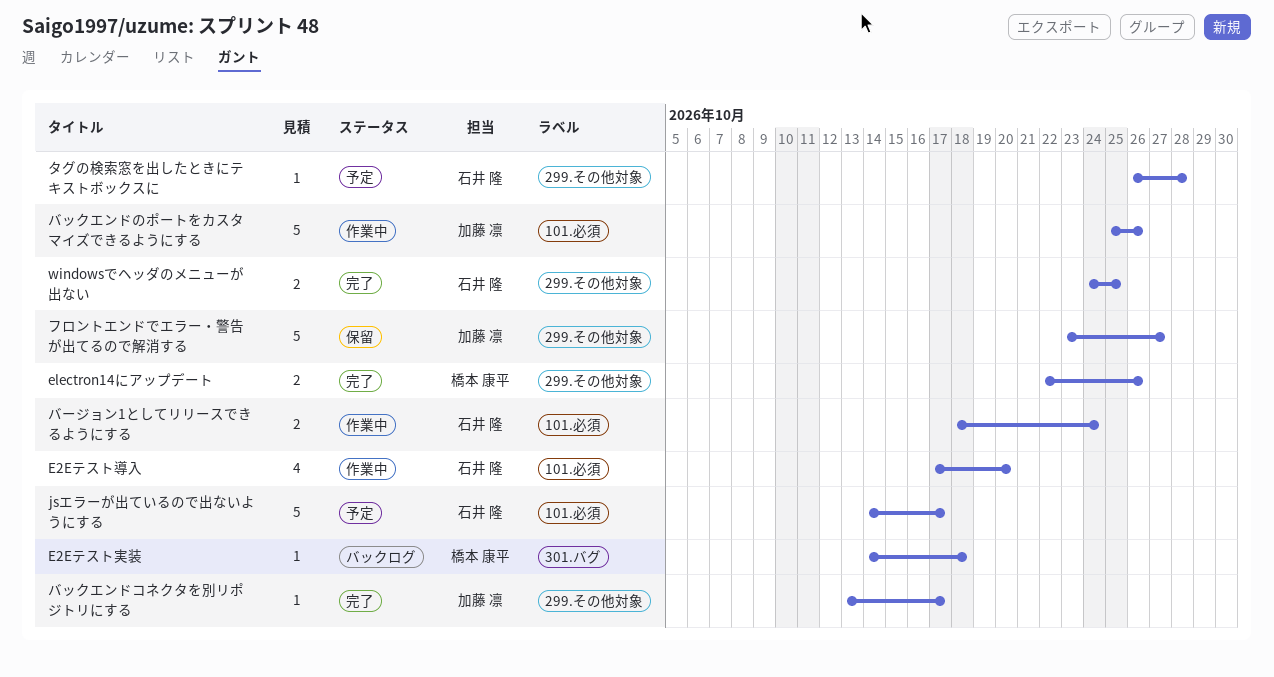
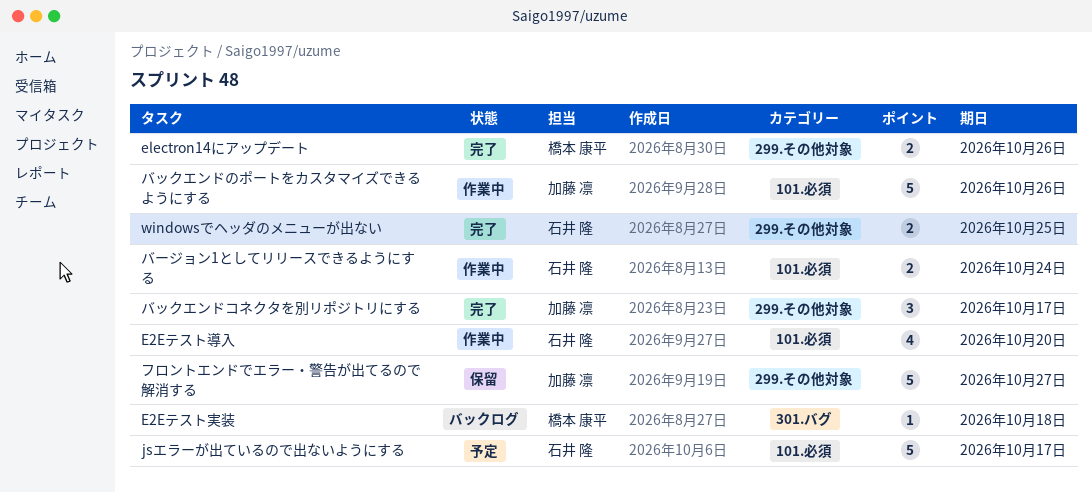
タグの検索窓を出したときにテキストボックスに: present -> none
バックエンドコネクタを別リポジトリにする, estimate: 1 -> 3

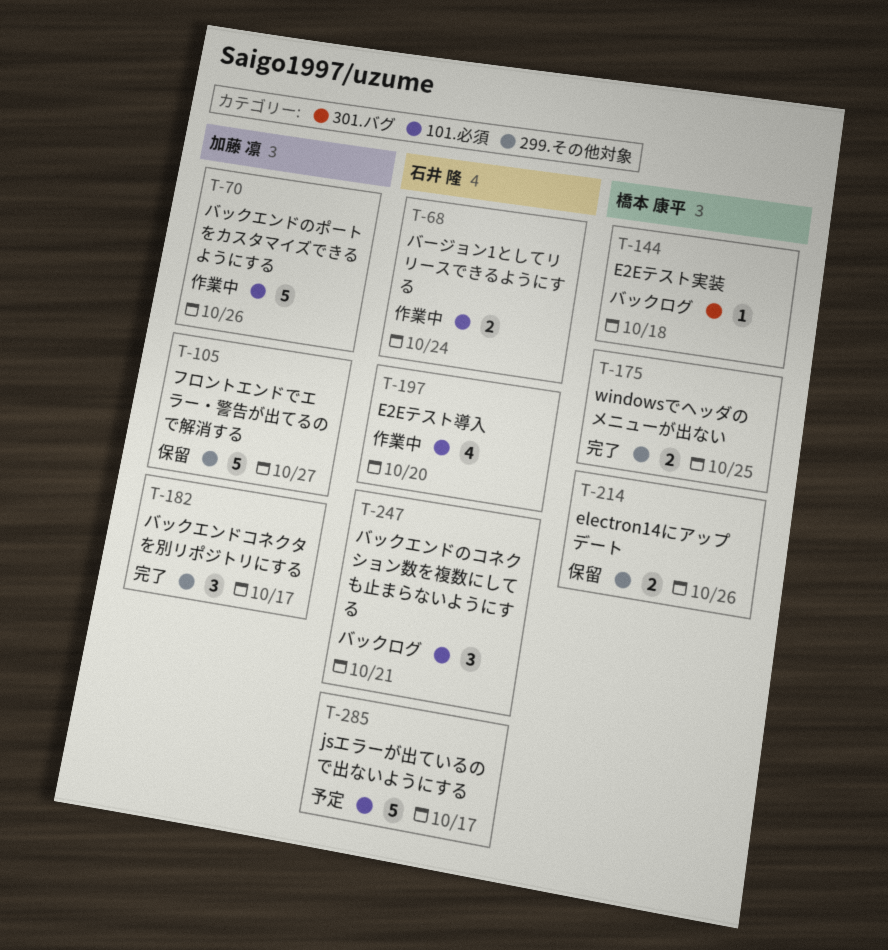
electron14にアップデート, status: 完了 -> 保留
windowsでヘッダのメニューが出ない, owner: 石井 隆 -> 橋本 康平
バックエンドのコネクション数を複数にしても止まらないようにする: none -> present

